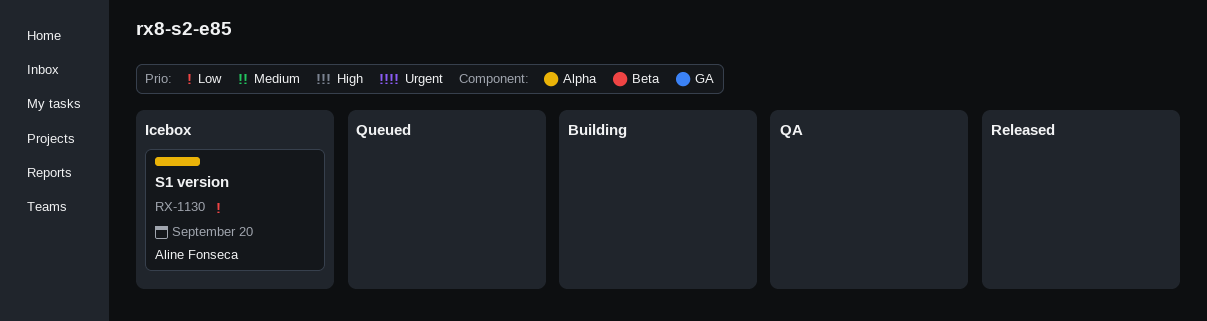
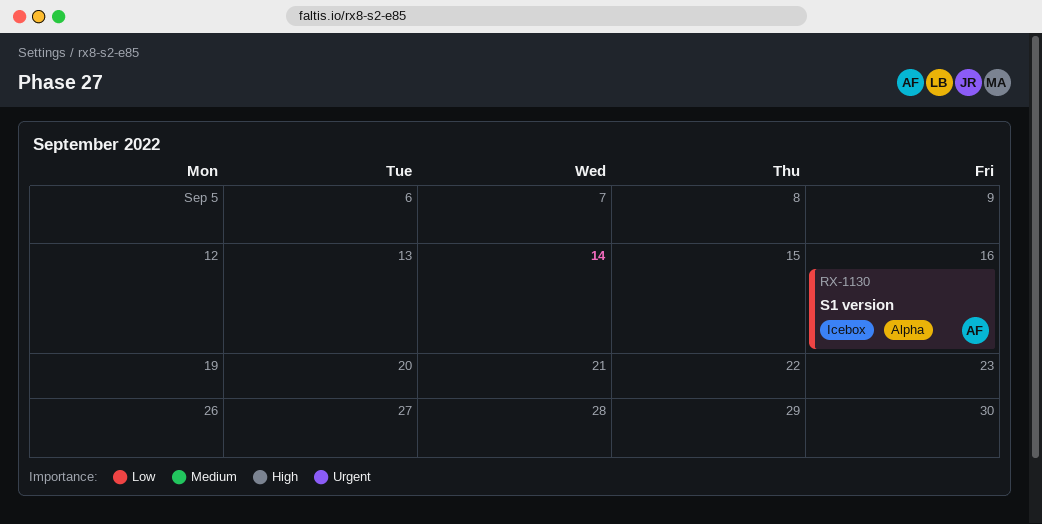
RX-1130, due: Sep 20 -> Sep 16

